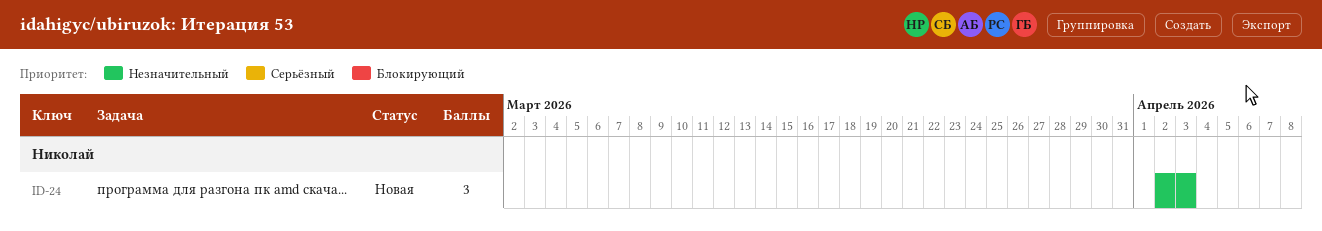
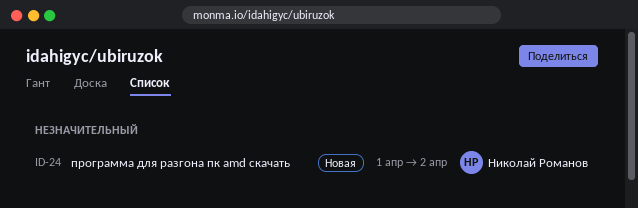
ID-24, start: Apr 2 -> Apr 1
ID-24, due: Apr 3 -> Apr 2

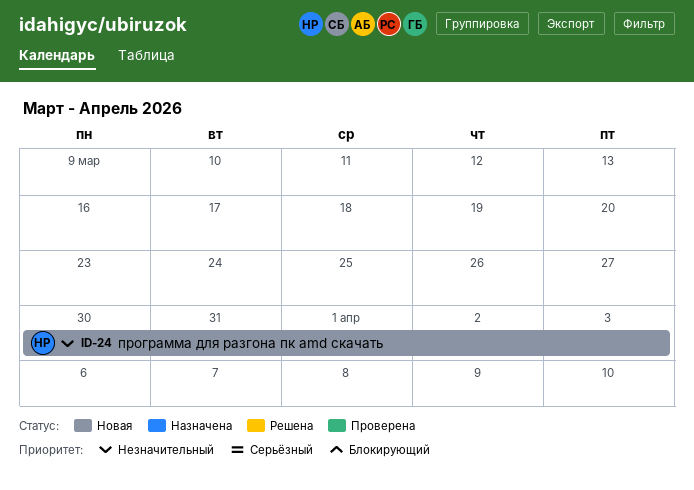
ID-24, start: Apr 1 -> Mar 30
ID-24, due: Apr 2 -> Apr 3

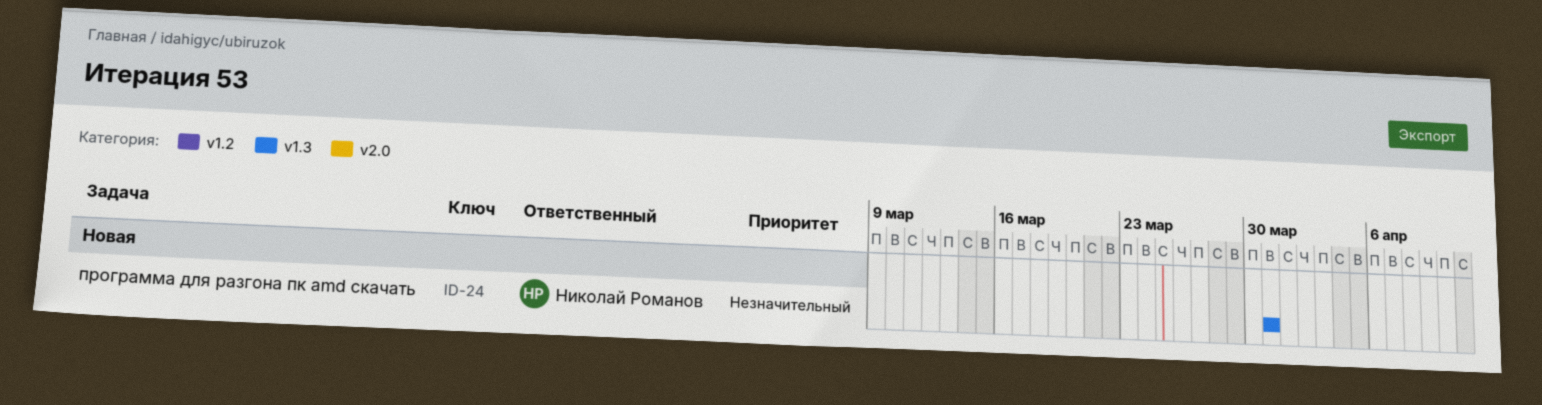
ID-24, start: Mar 30 -> Mar 31
ID-24, due: Apr 3 -> Mar 31

